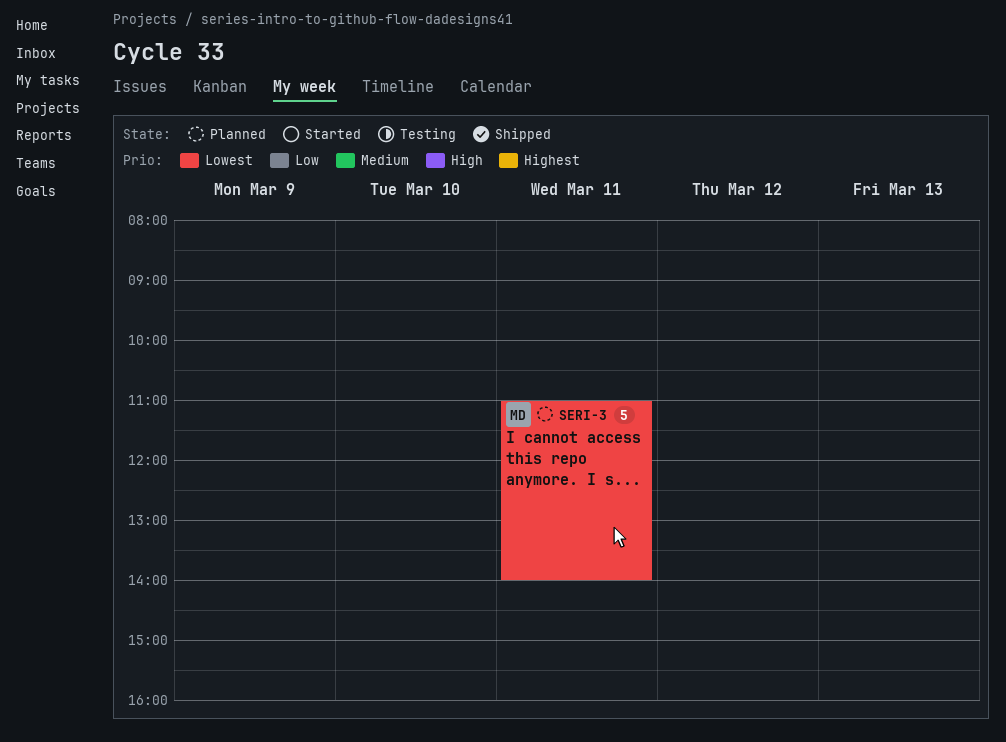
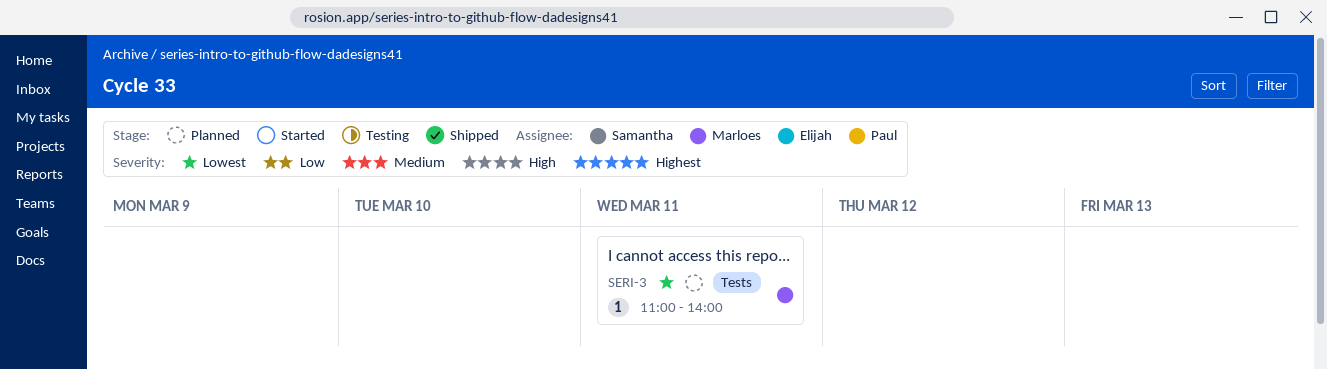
SERI-3, estimate: 5 -> 1

